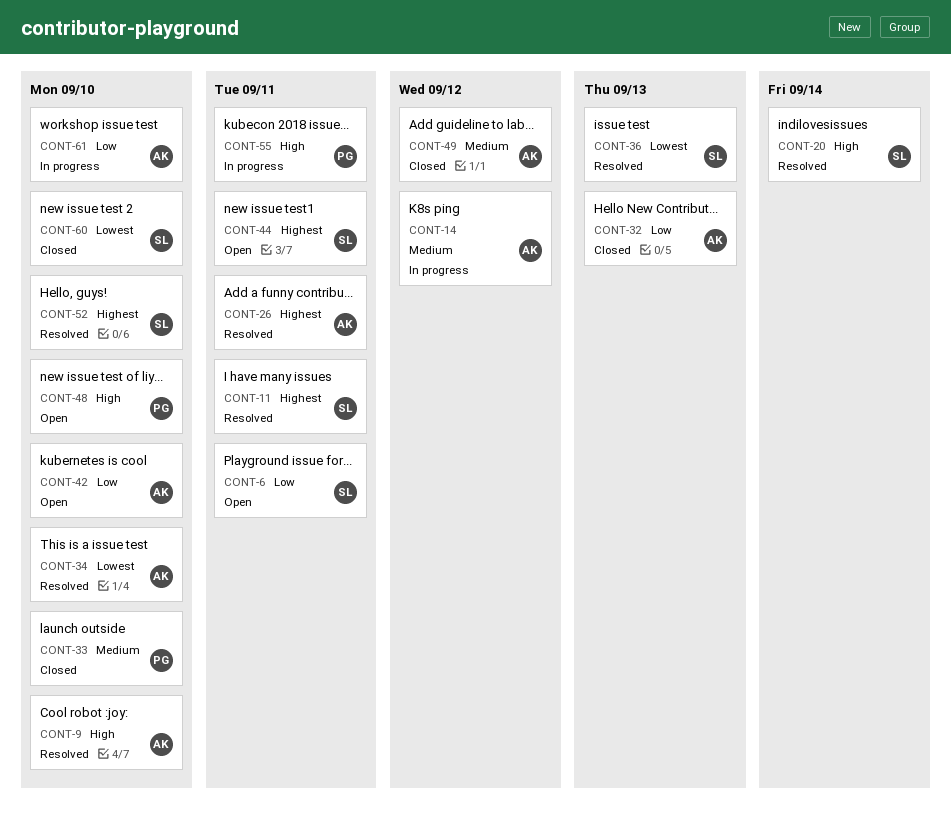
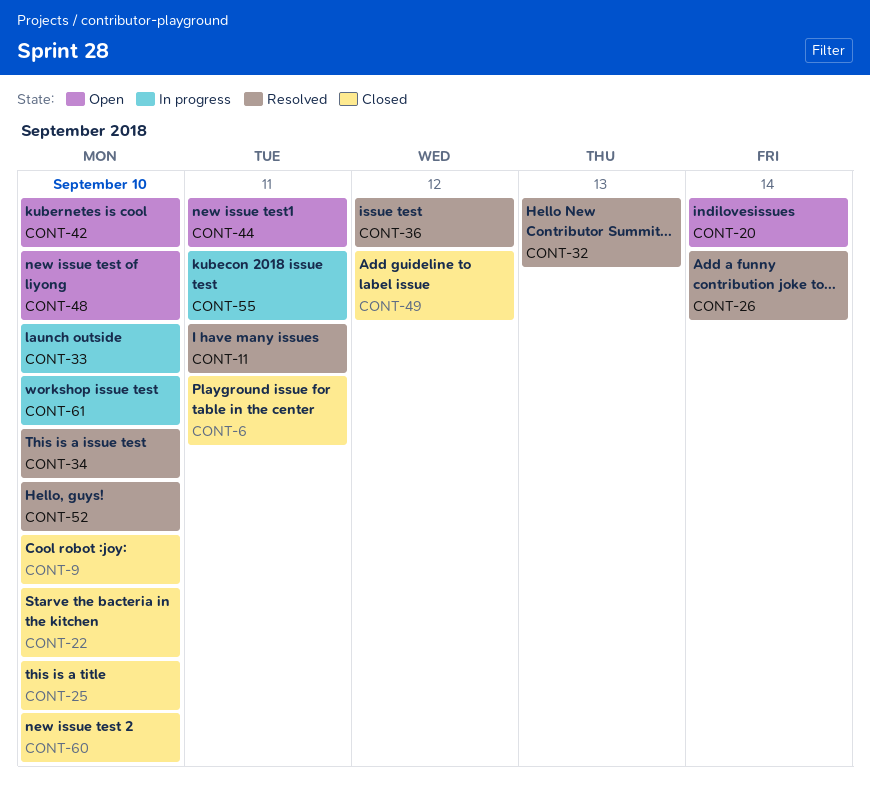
CONT-6, status: Open -> Closed
CONT-9, status: Resolved -> Closed
CONT-14: present -> none
CONT-20, status: Resolved -> Open
CONT-22: none -> present
CONT-25: none -> present
CONT-26, due: Sep 11 -> Sep 14
CONT-32, status: Closed -> Resolved
CONT-33, status: Closed -> In progress
CONT-36, due: Sep 13 -> Sep 12

